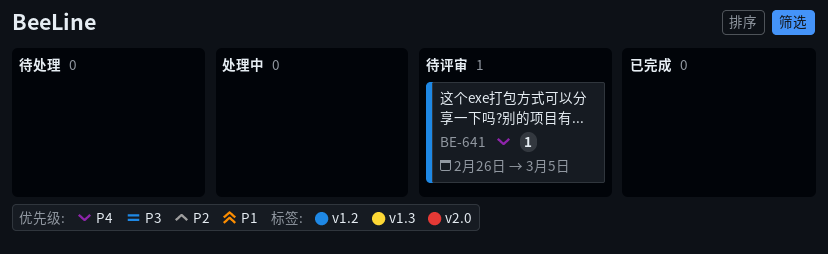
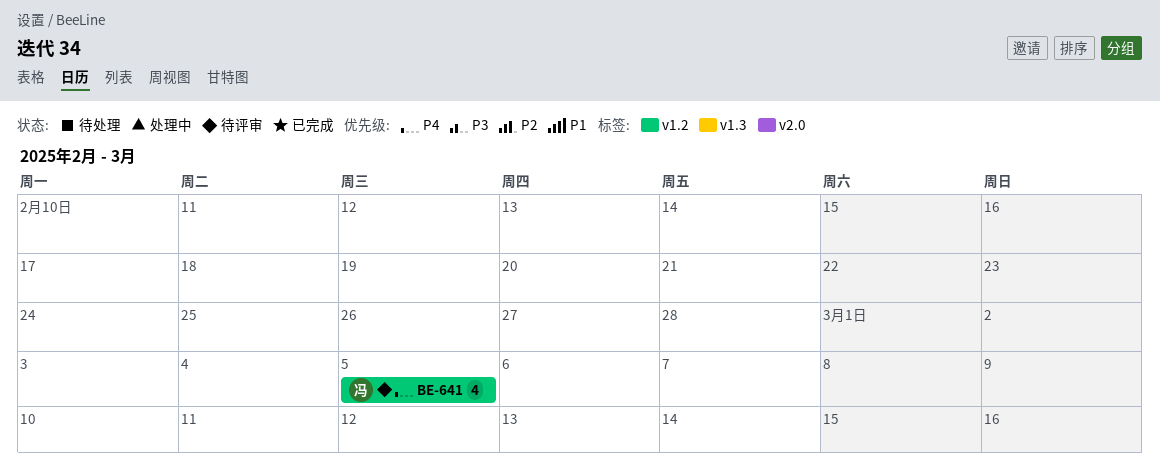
BE-641, estimate: 1 -> 4
BE-641, start: Feb 26 -> Mar 5

